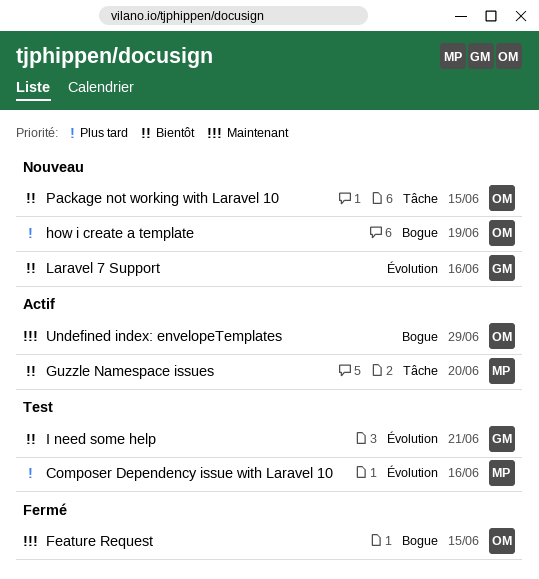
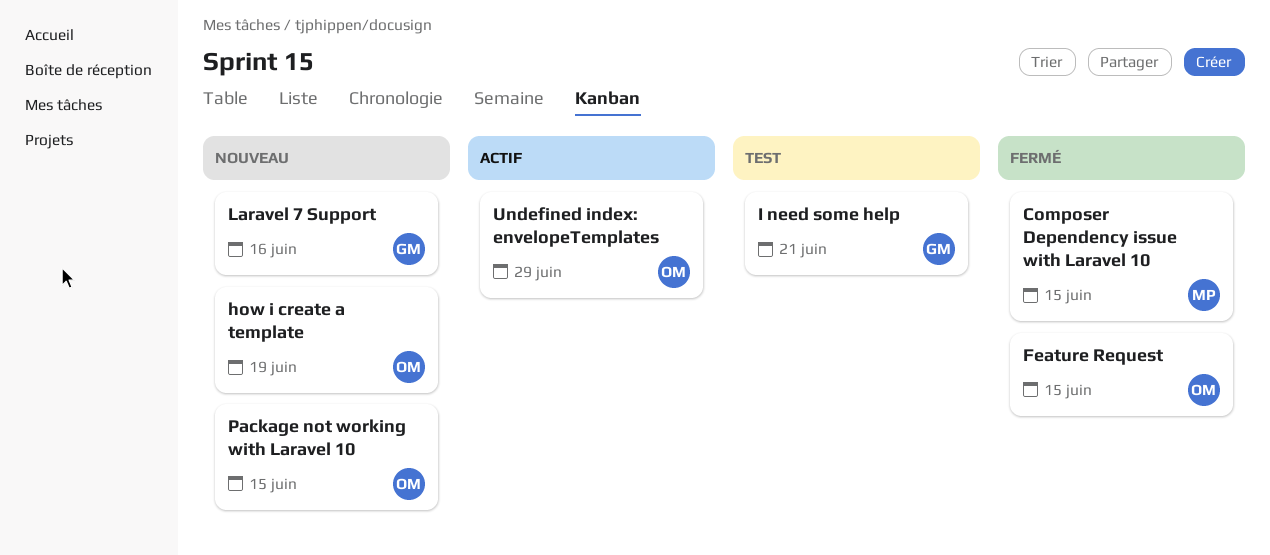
Composer Dependency issue with Laravel 10, status: Test -> Fermé
Composer Dependency issue with Laravel 10, due: Jun 16 -> Jun 15
Guzzle Namespace issues: present -> none

